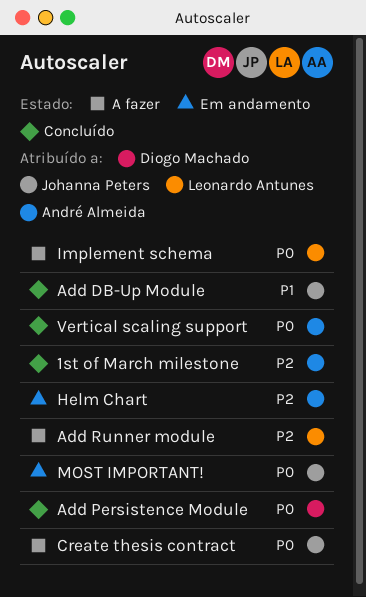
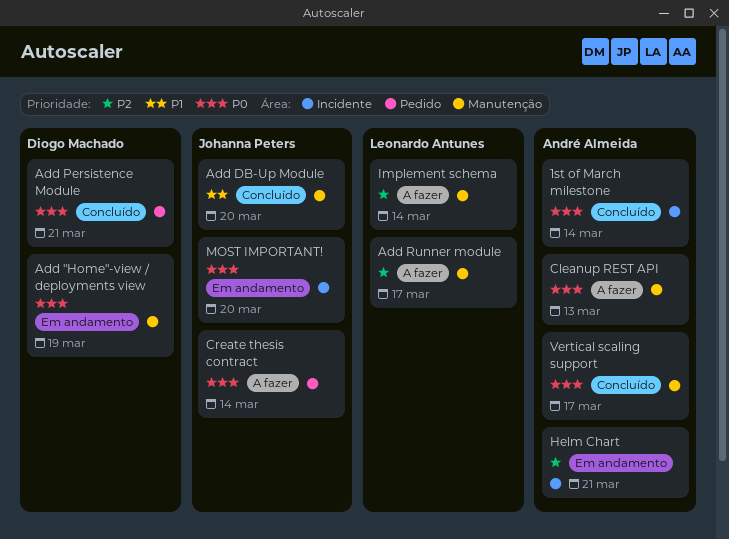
1st of March milestone, priority: P2 -> P0
Add "Home"-view / deployments view: none -> present
Cleanup REST API: none -> present
Implement schema, priority: P0 -> P2

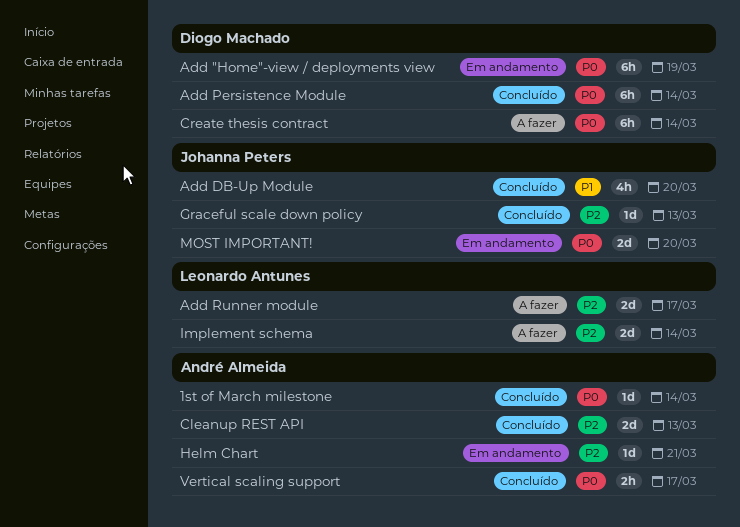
Add Persistence Module, due: Mar 21 -> Mar 14
Cleanup REST API, status: A fazer -> Concluído
Cleanup REST API, priority: P0 -> P2
Create thesis contract, owner: Johanna Peters -> Diogo Machado
Graceful scale down policy: none -> present

